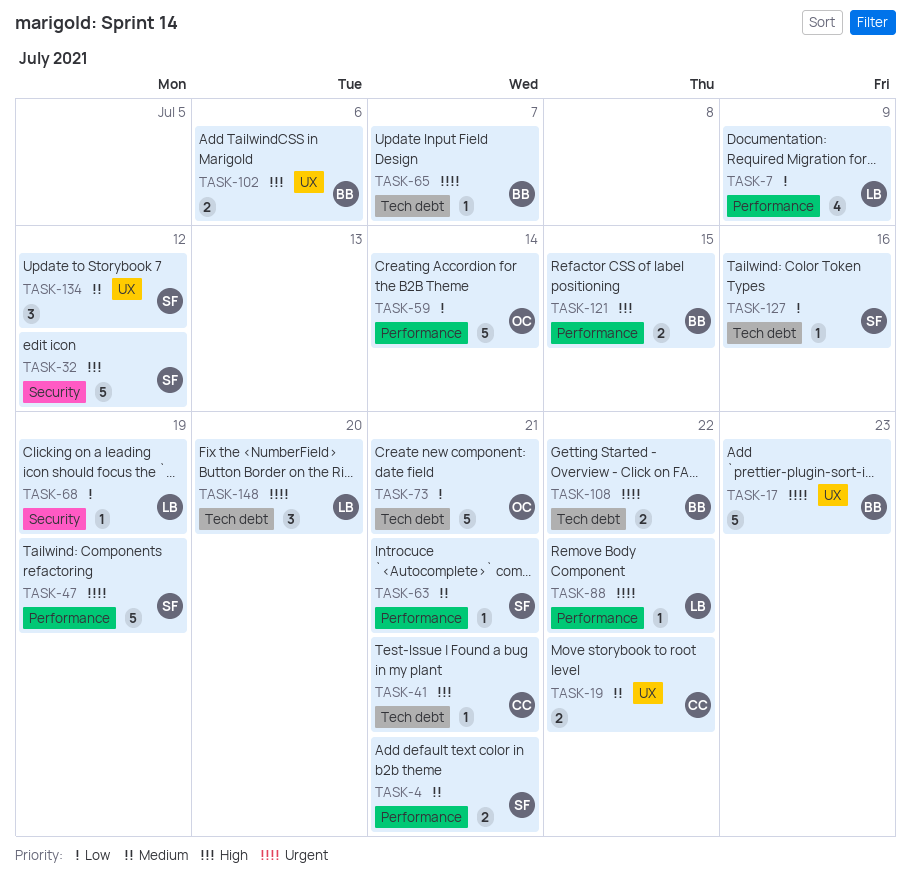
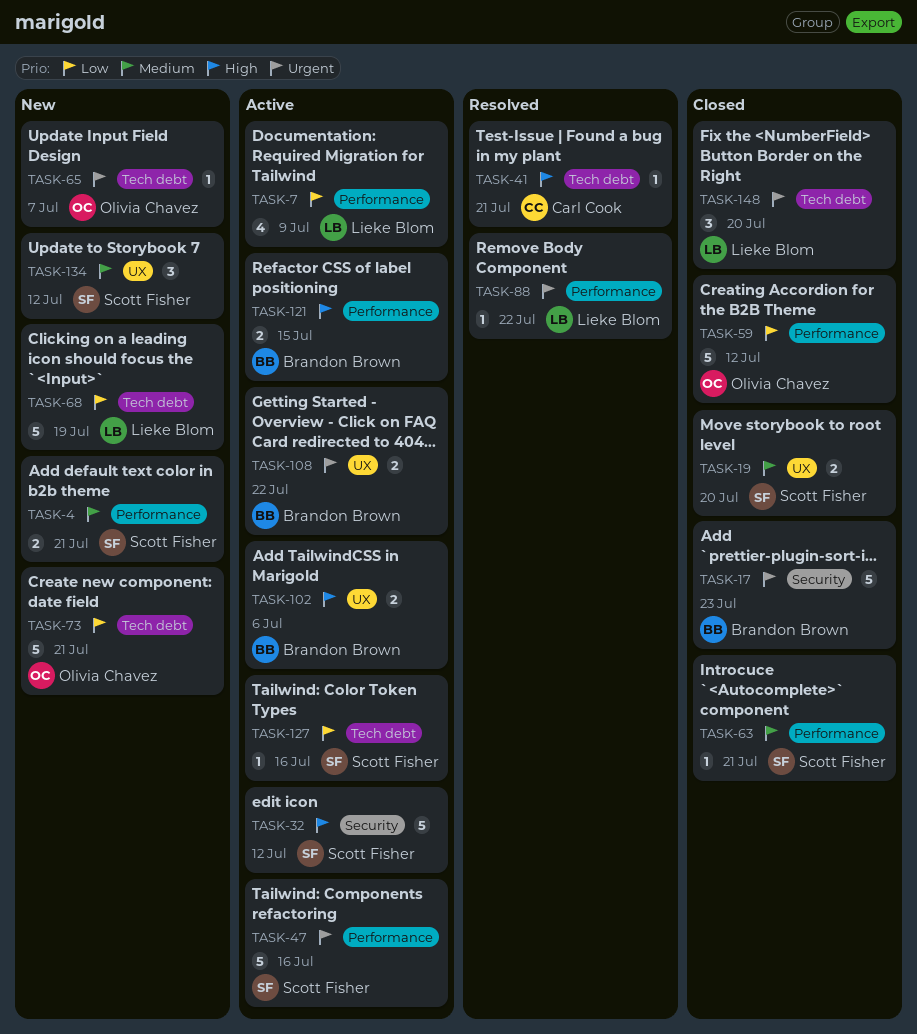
TASK-17, label: UX -> Security
TASK-19, owner: Carl Cook -> Scott Fisher
TASK-19, due: Jul 22 -> Jul 20
TASK-47, due: Jul 19 -> Jul 16
TASK-59, due: Jul 14 -> Jul 12
TASK-65, owner: Brandon Brown -> Olivia Chavez
TASK-68, label: Security -> Tech debt
TASK-68, estimate: 1 -> 5
TASK-108, label: Tech debt -> UX

